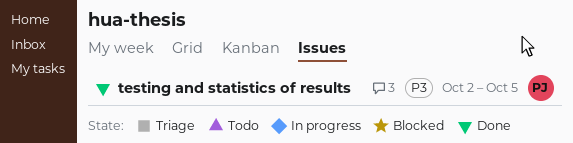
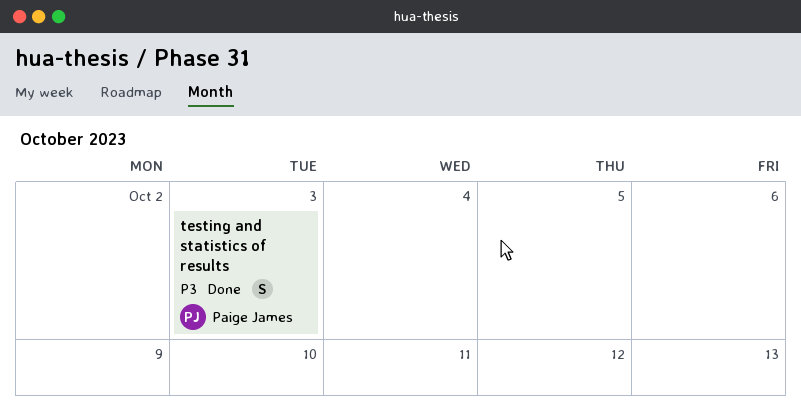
testing and statistics of results, due: Oct 5 -> Oct 3

